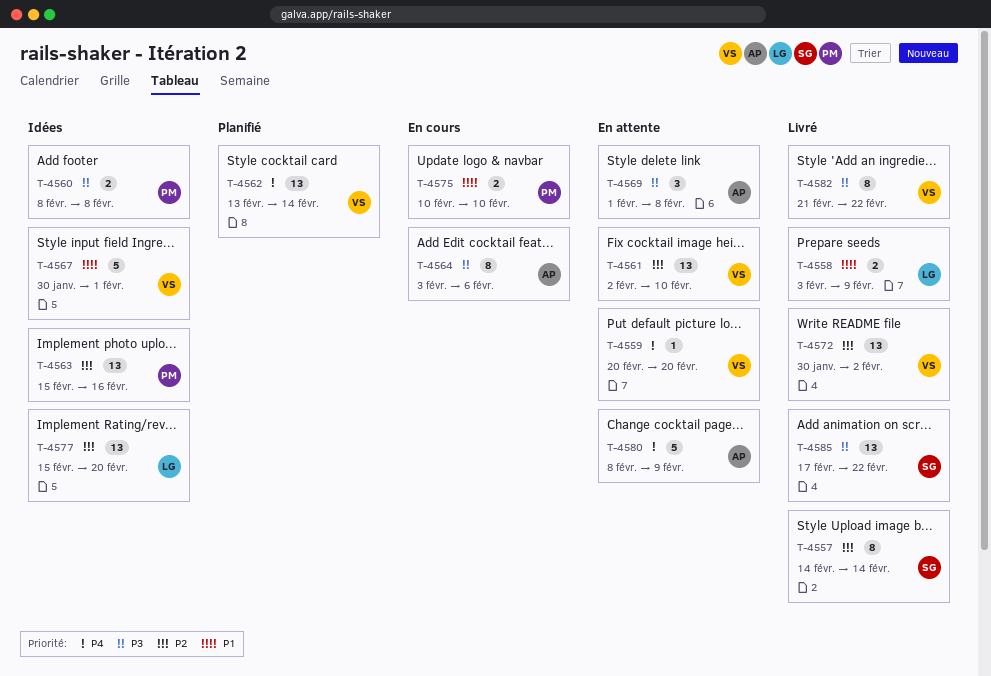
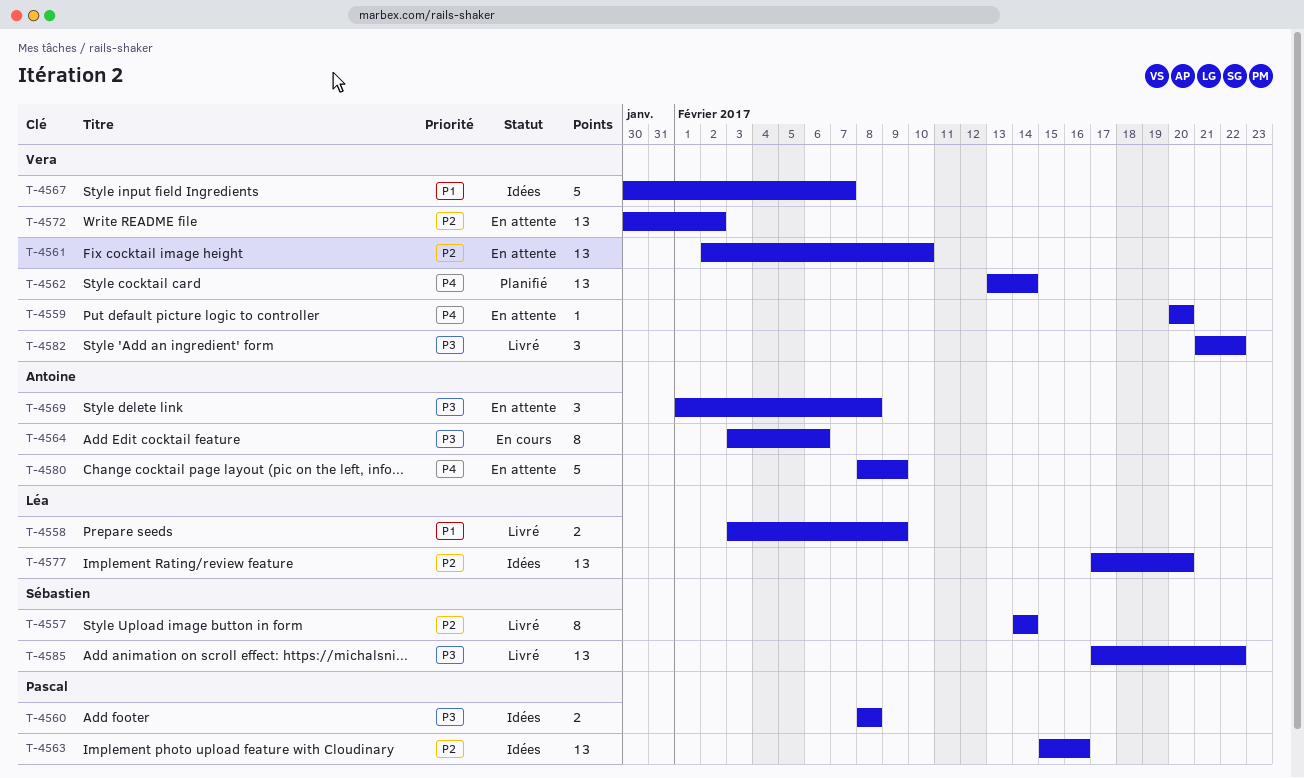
T-4567, due: Feb 1 -> Feb 7
T-4572, status: Livré -> En attente
T-4575: present -> none
T-4577, start: Feb 15 -> Feb 17
T-4582, estimate: 8 -> 3

